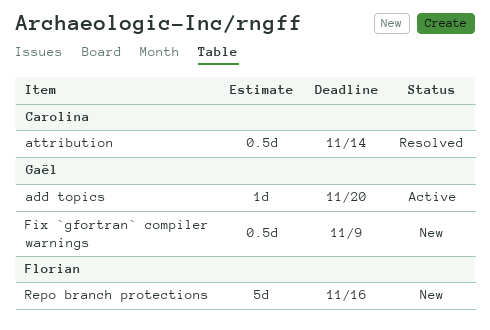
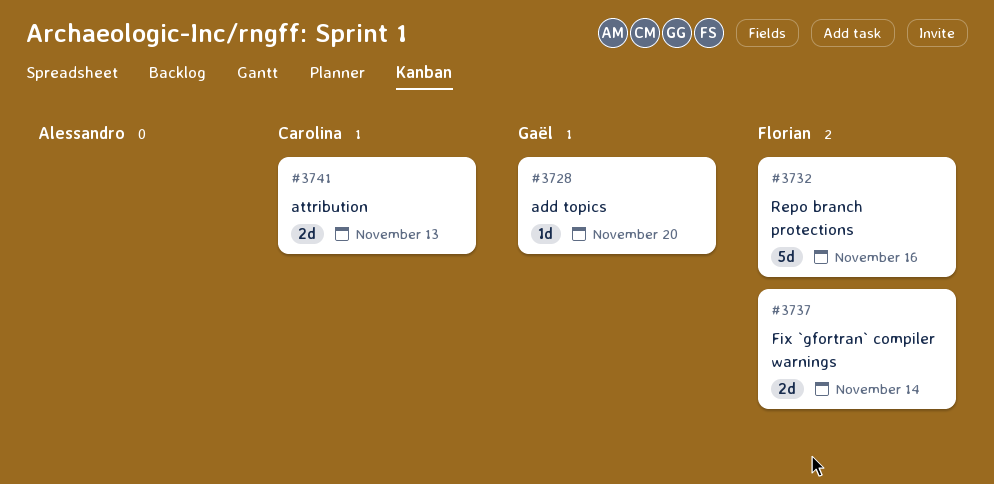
attribution, estimate: 0.5d -> 2d
attribution, due: Nov 14 -> Nov 13
Fix `gfortran` compiler warnings, owner: Gaël -> Florian
Fix `gfortran` compiler warnings, estimate: 0.5d -> 2d
Fix `gfortran` compiler warnings, due: Nov 9 -> Nov 14

